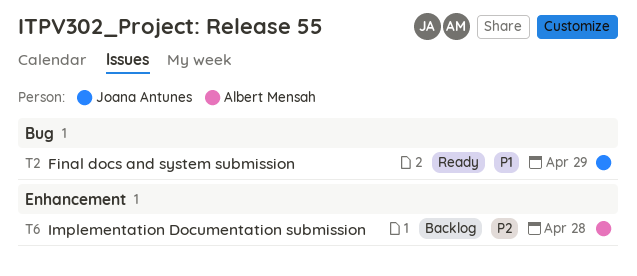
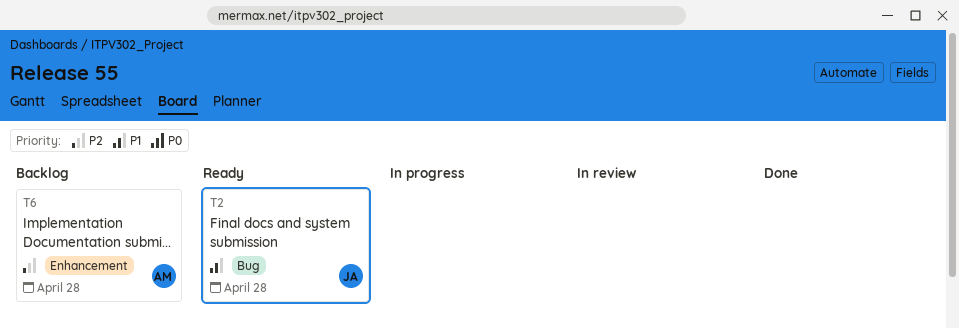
T2, due: Apr 29 -> Apr 28

